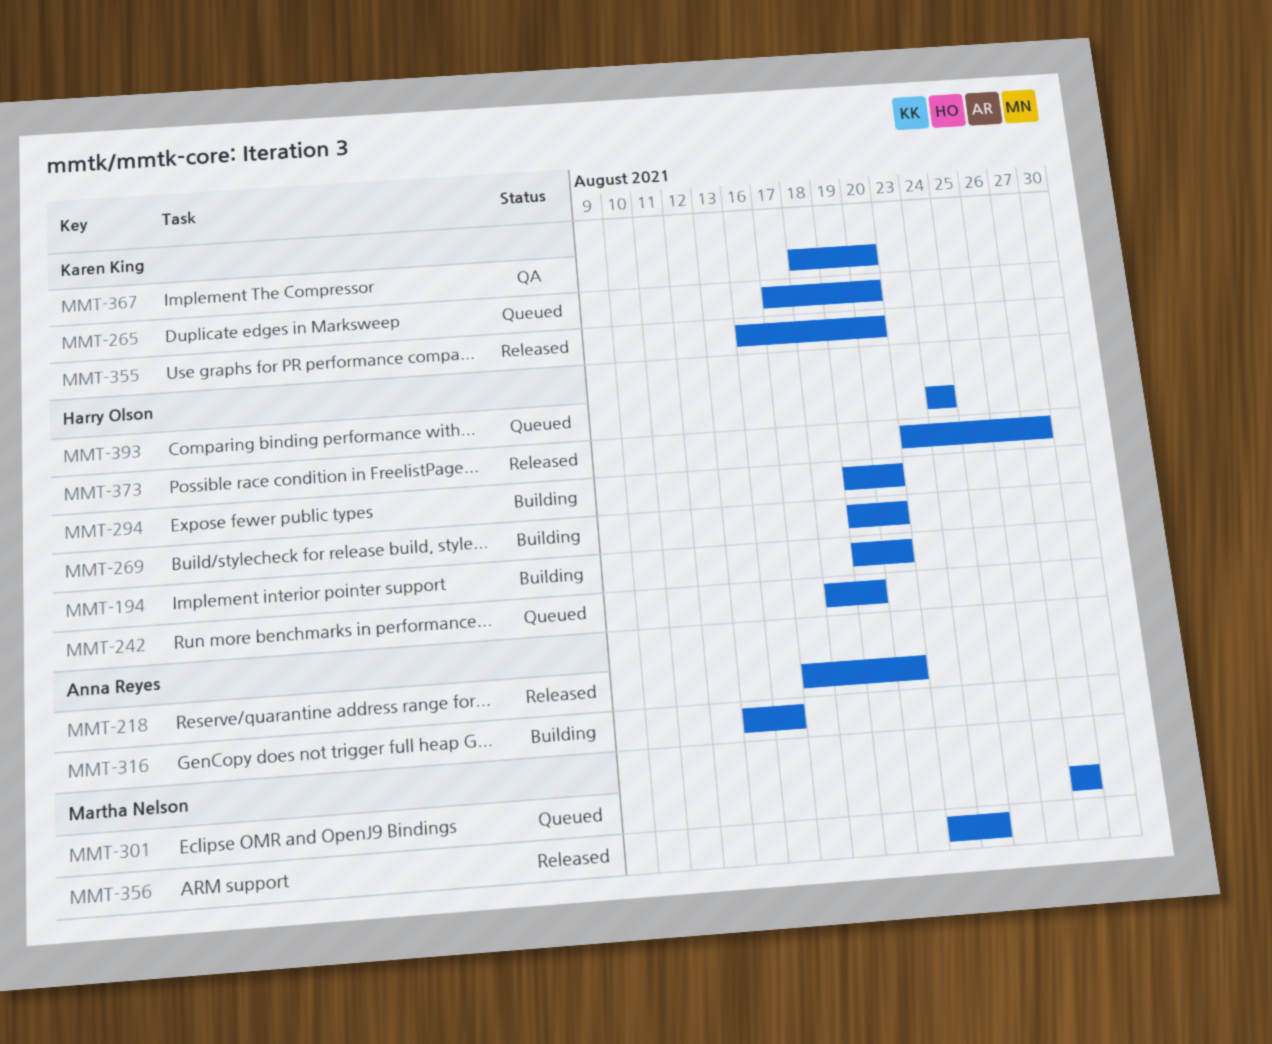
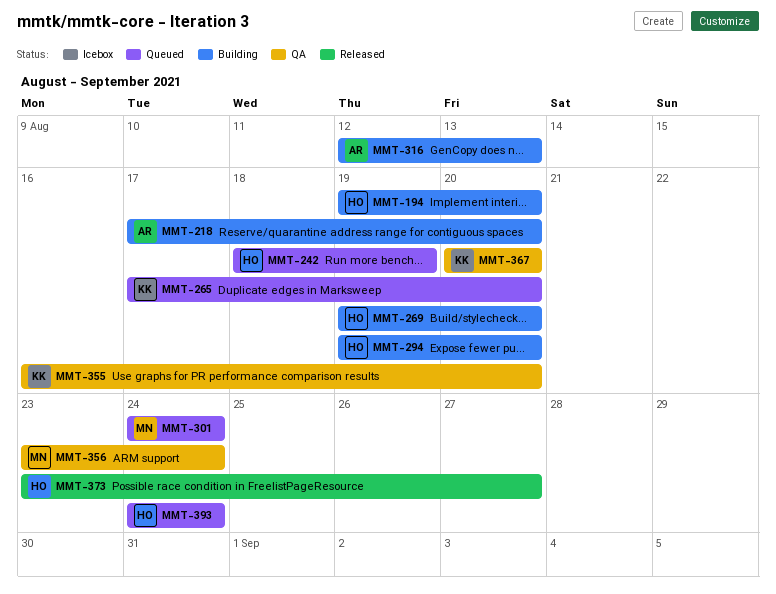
MMT-218, status: Released -> Building
MMT-301, start: Aug 27 -> Aug 24
MMT-301, due: Aug 27 -> Aug 24
MMT-316, start: Aug 13 -> Aug 12
MMT-316, due: Aug 16 -> Aug 13
MMT-355, status: Released -> QA
MMT-356, status: Released -> QA
MMT-367, start: Aug 18 -> Aug 20

